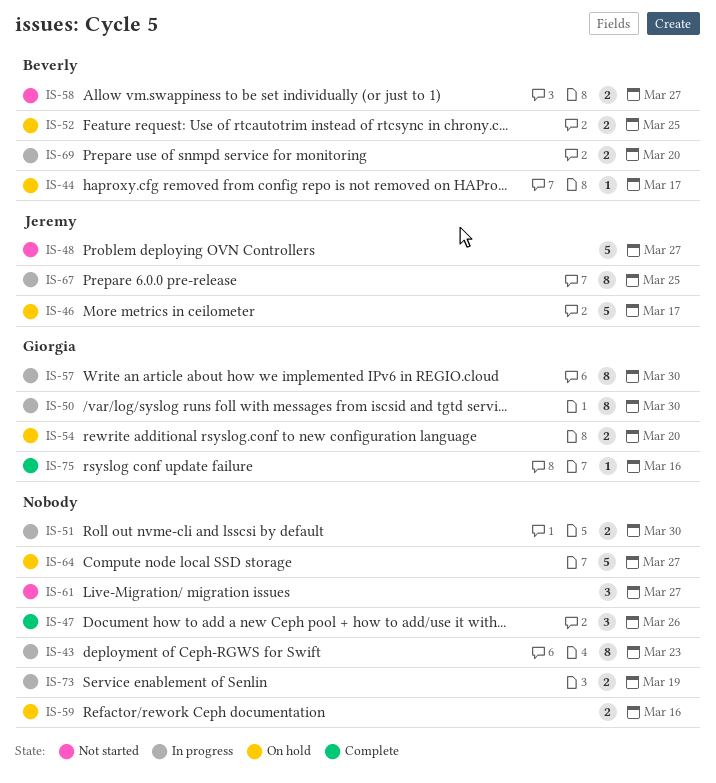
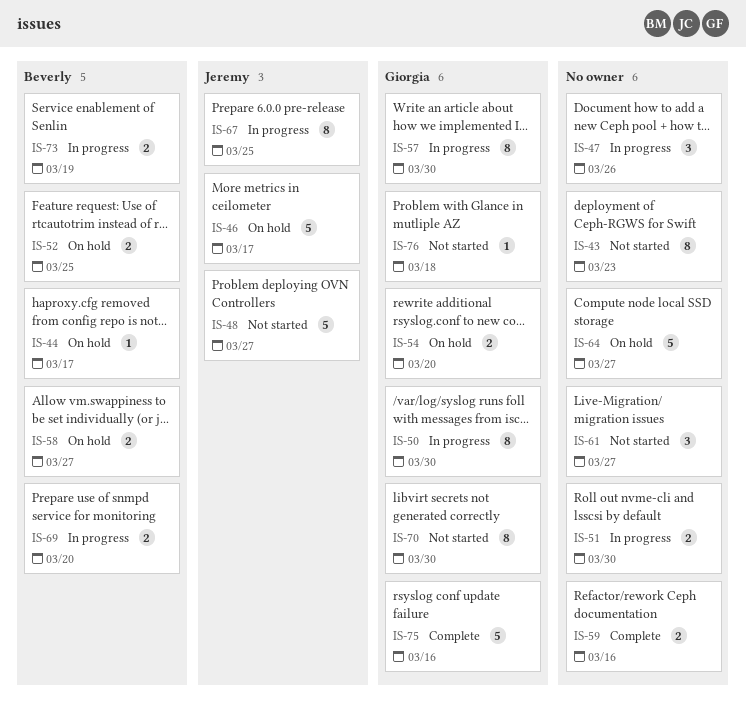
IS-43, status: In progress -> Not started
IS-47, status: Complete -> In progress
IS-58, status: Not started -> On hold
IS-59, status: On hold -> Complete
IS-70: none -> present
IS-73, owner: none -> Beverly
IS-75, estimate: 1 -> 5
IS-76: none -> present

